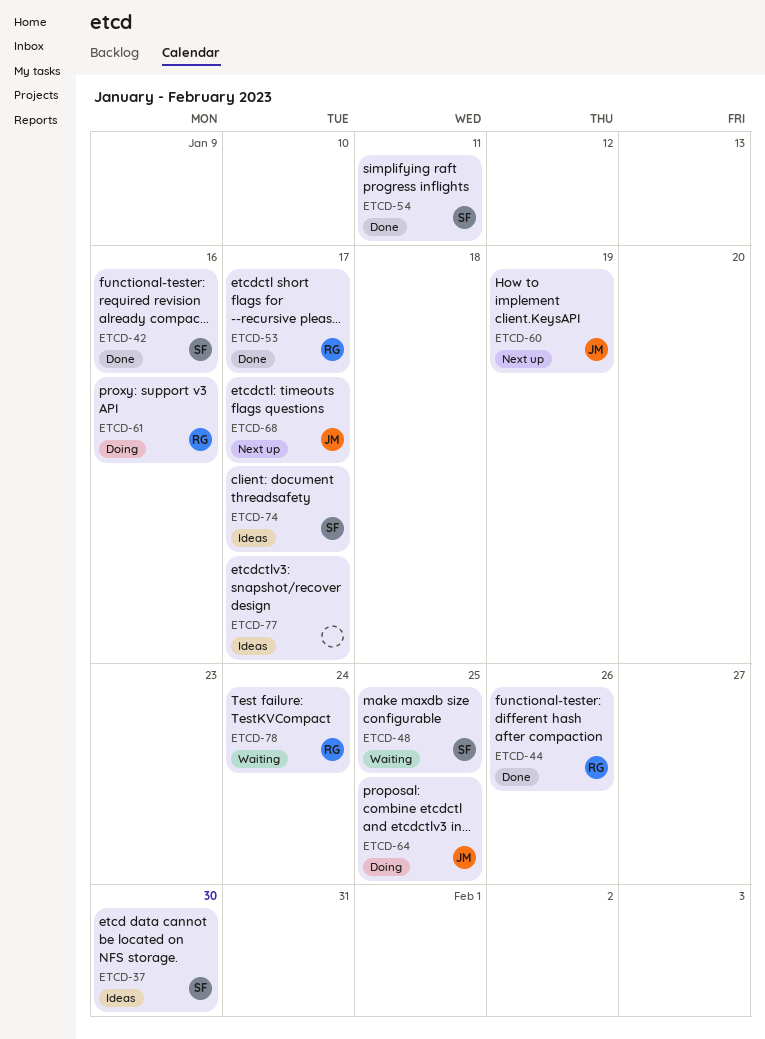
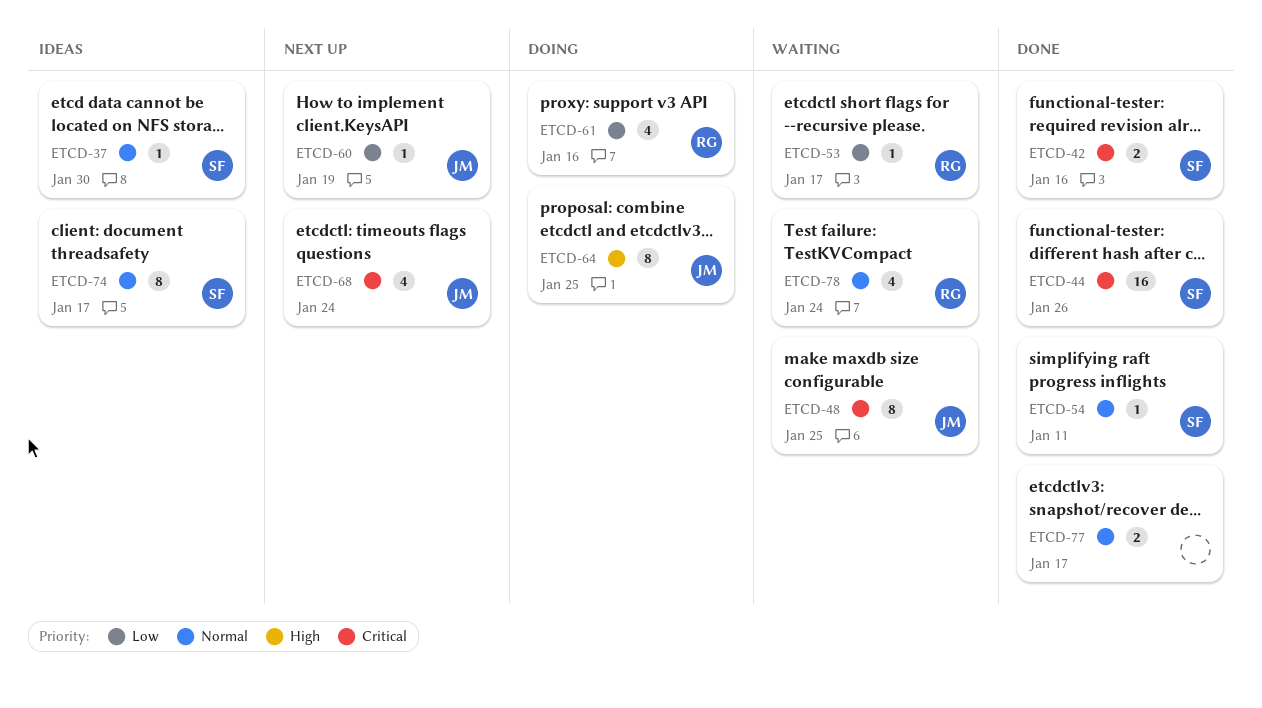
ETCD-44, owner: RG -> SF
ETCD-48, owner: SF -> JM
ETCD-53, status: Done -> Waiting
ETCD-68, due: Jan 17 -> Jan 24
ETCD-77, status: Ideas -> Done

